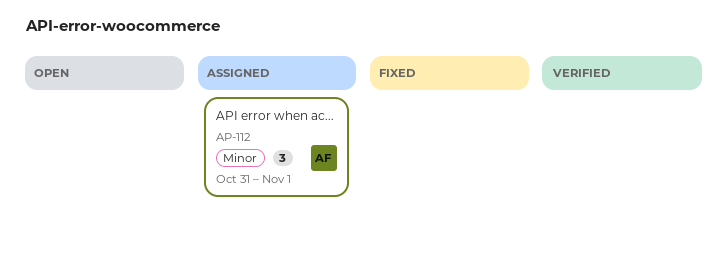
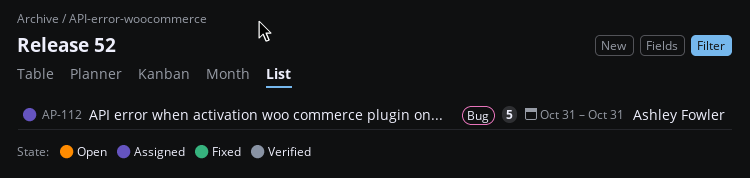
AP-112, estimate: 3 -> 5
AP-112, due: Nov 1 -> Oct 31

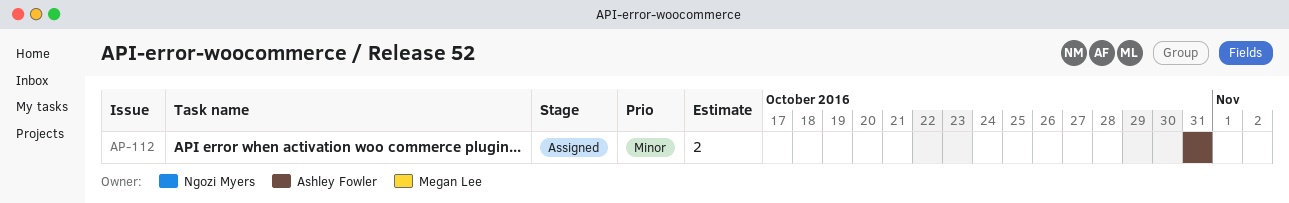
AP-112, estimate: 5 -> 2

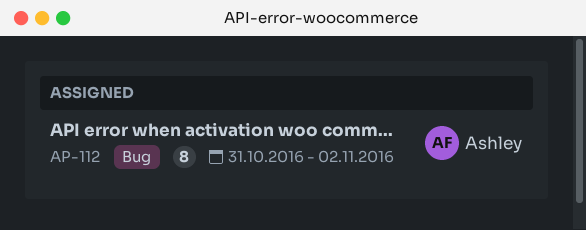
AP-112, estimate: 2 -> 8
AP-112, due: Oct 31 -> Nov 2

